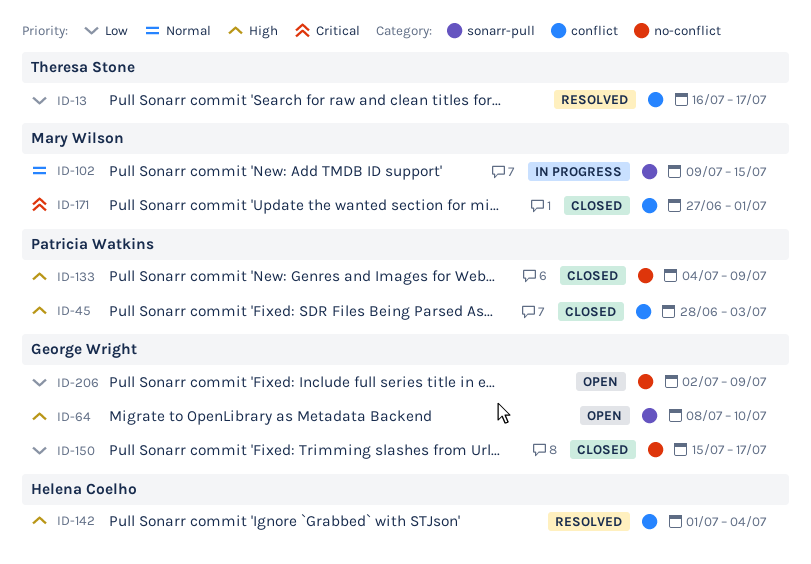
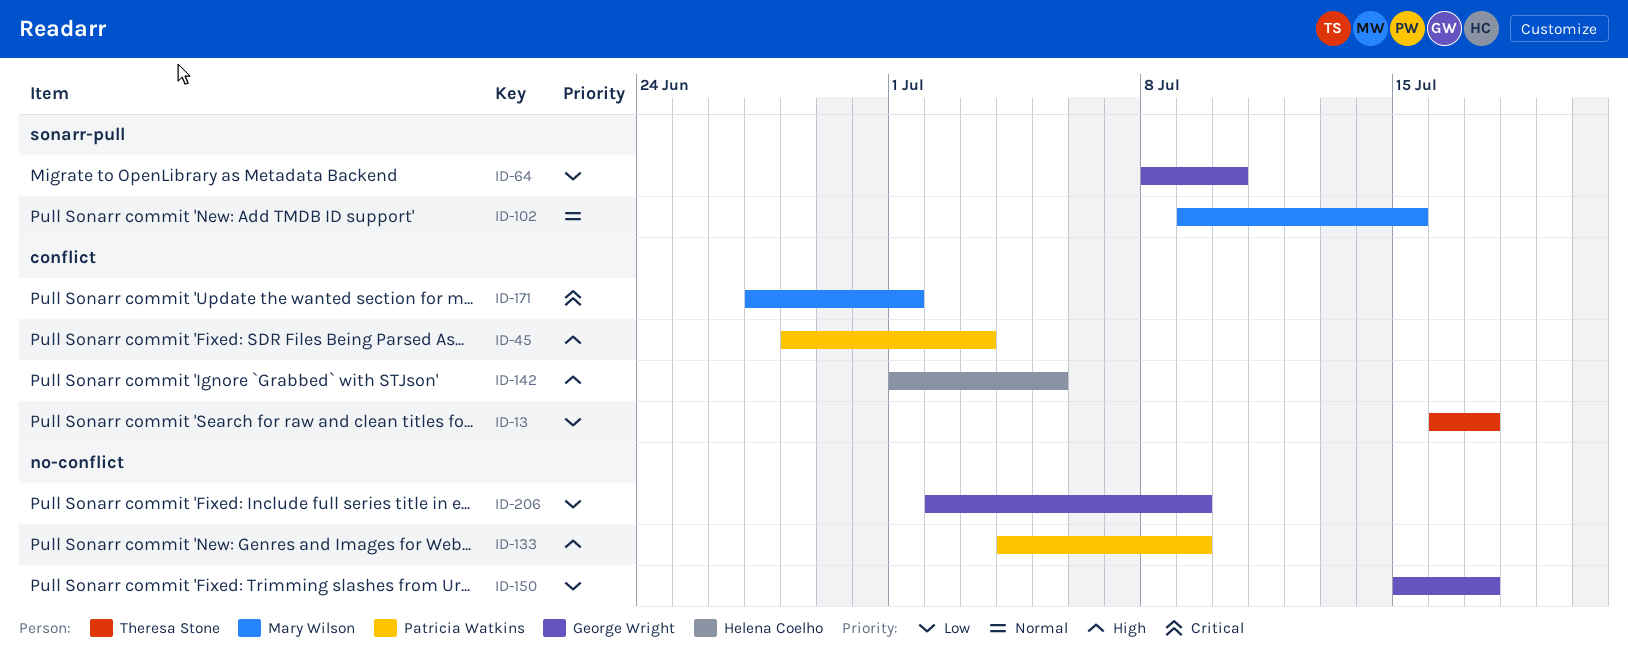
ID-64, priority: High -> Low
ID-142, due: Jul 4 -> Jul 5

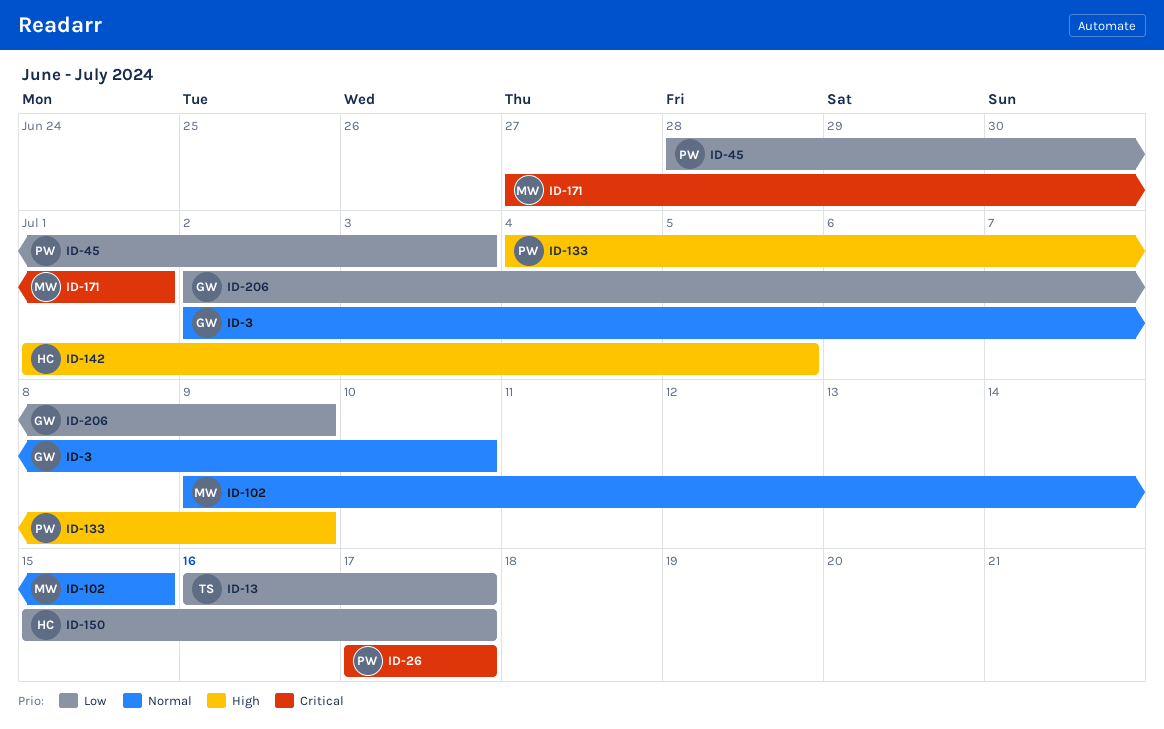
ID-3: none -> present
ID-26: none -> present
ID-45, priority: High -> Low
ID-64: present -> none
ID-150, owner: George Wright -> Helena Coelho

